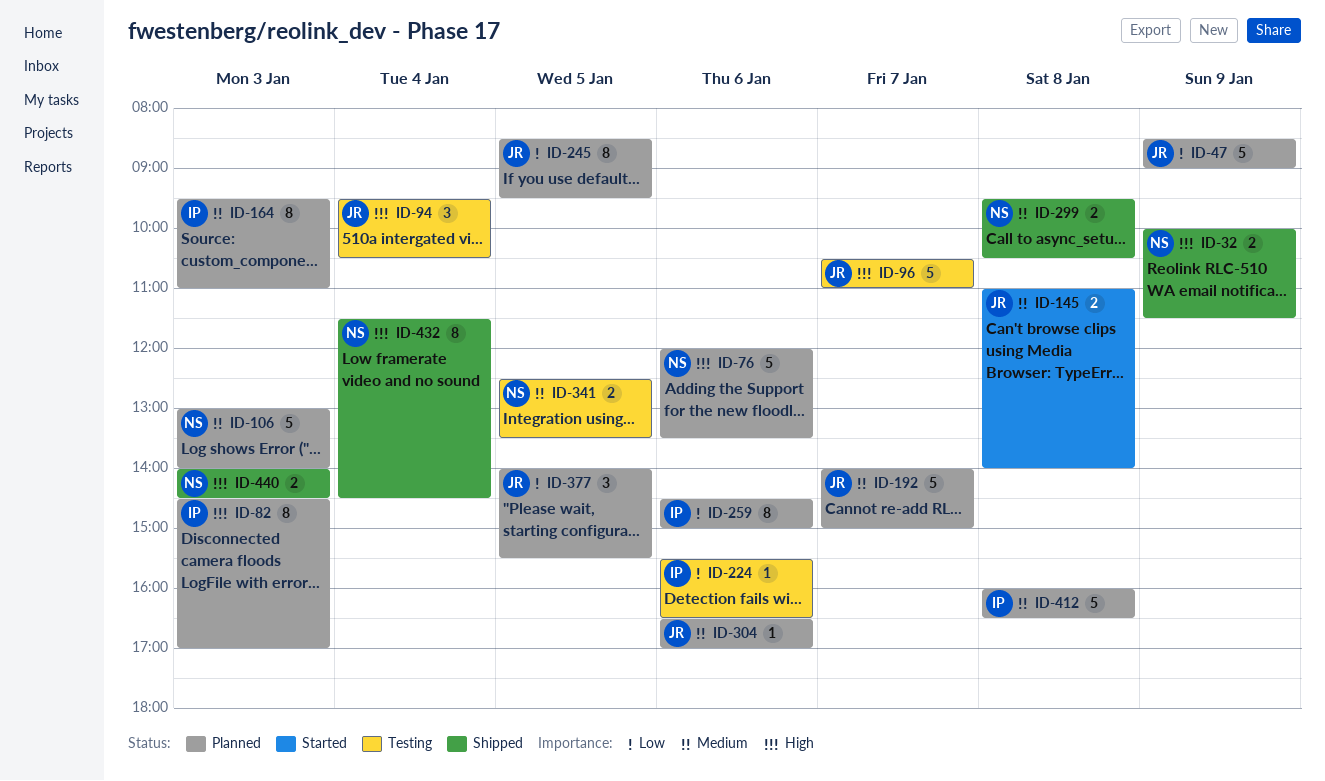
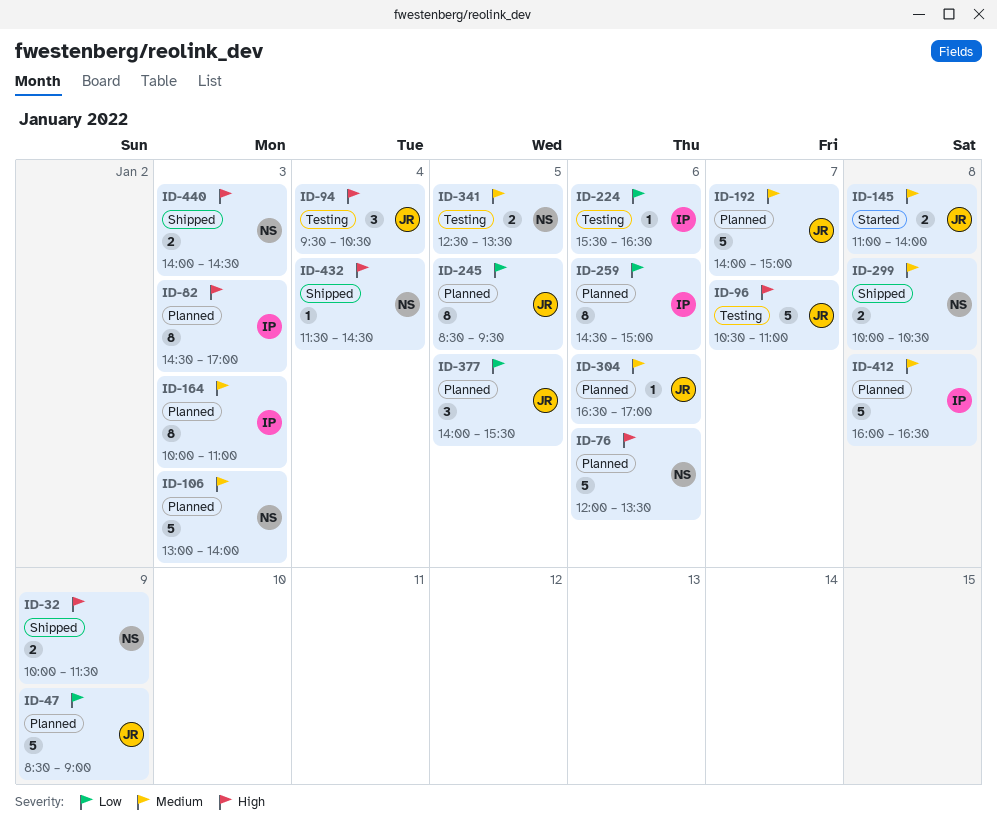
ID-164, begins: 09:30 -> 10:00
ID-299, begins: 09:30 -> 10:00
ID-432, estimate: 8 -> 1

